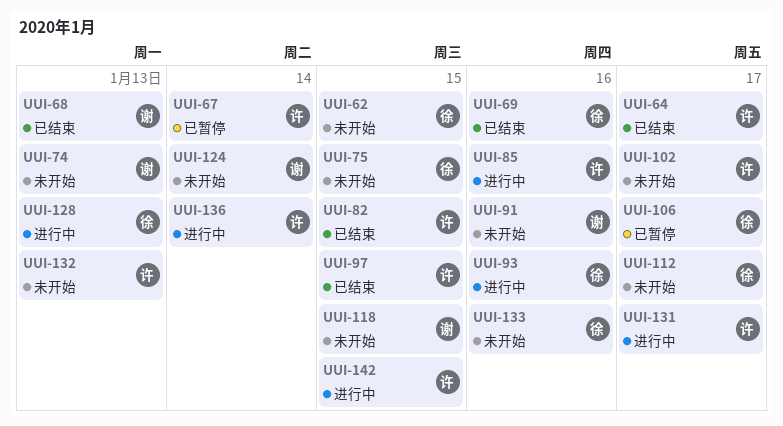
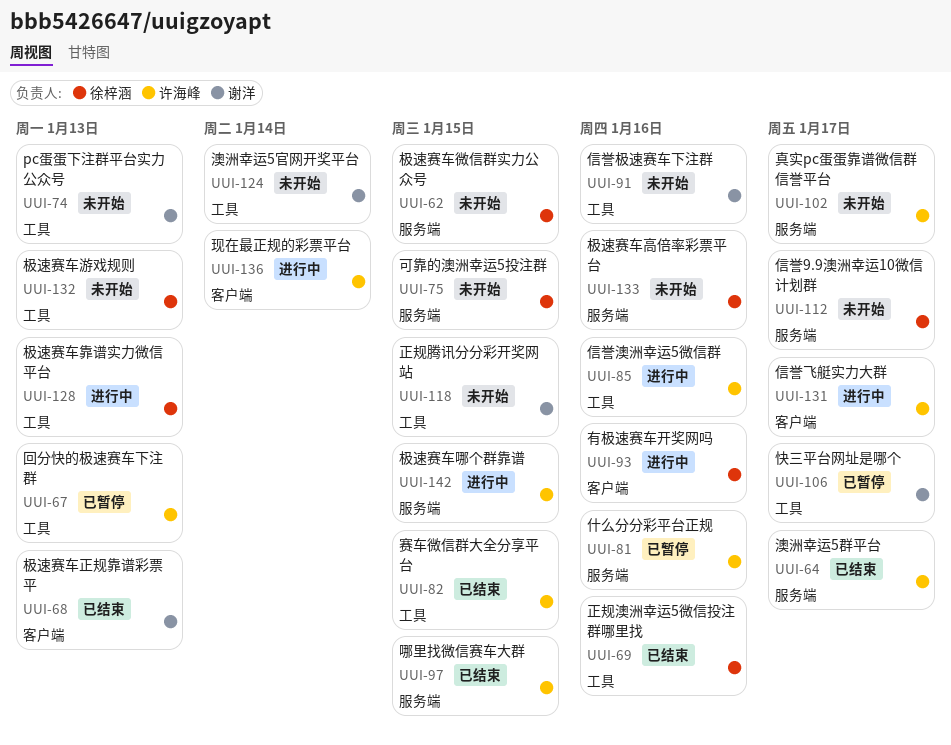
UUI-67, due: Jan 14 -> Jan 13
UUI-81: none -> present
UUI-106, owner: 徐梓涵 -> 谢洋
UUI-132, owner: 许海峰 -> 徐梓涵

